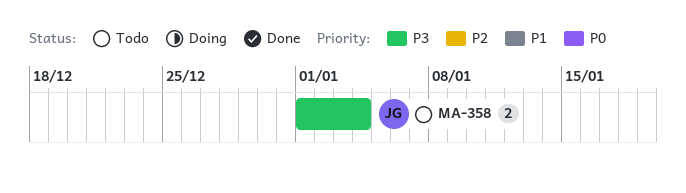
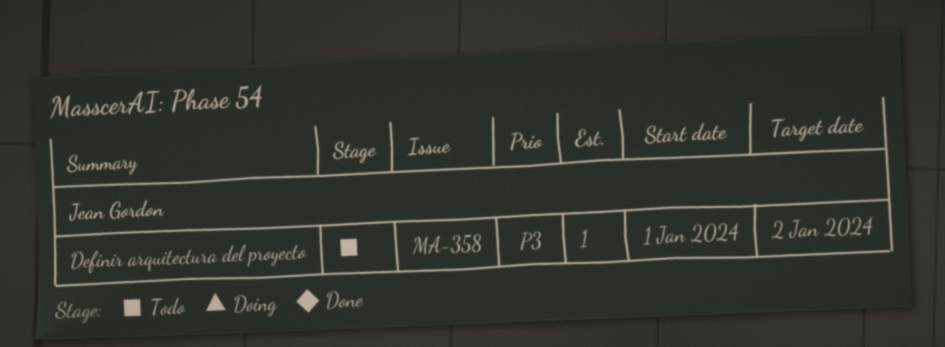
MA-358, estimate: 2 -> 1
MA-358, due: Jan 4 -> Jan 2

